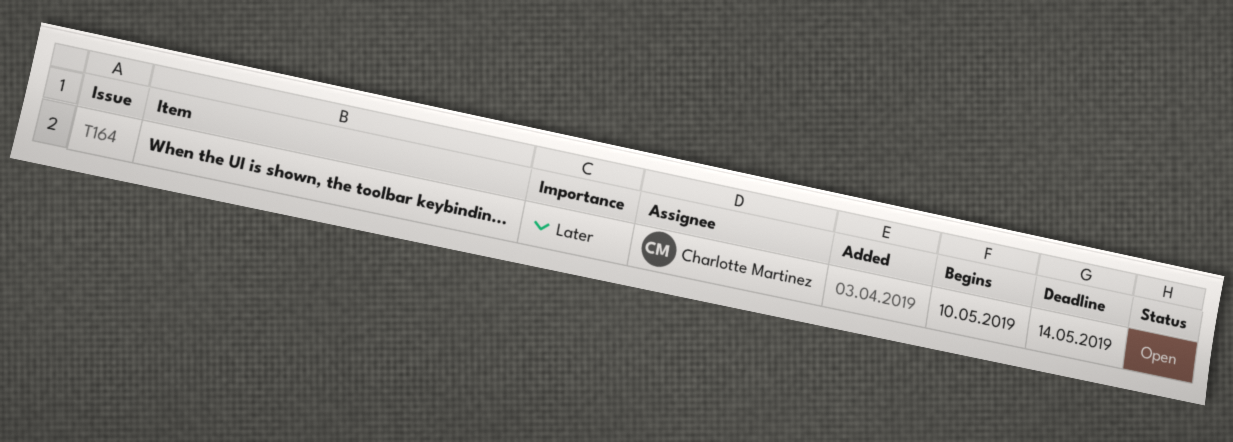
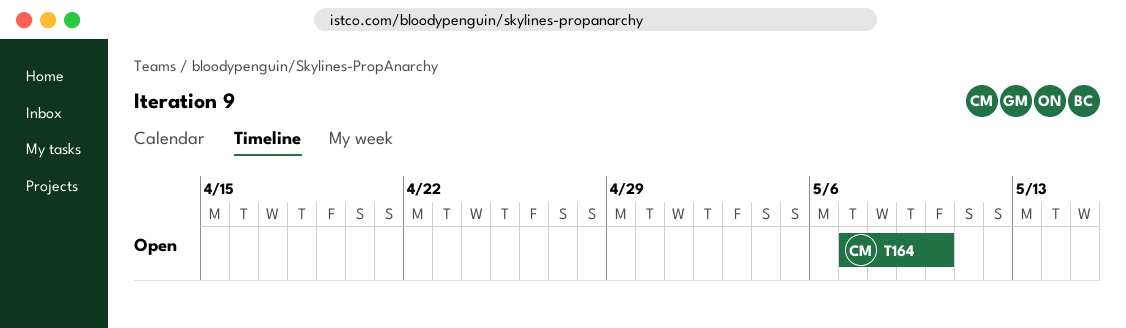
T164, start: May 10 -> May 7
T164, due: May 14 -> May 10

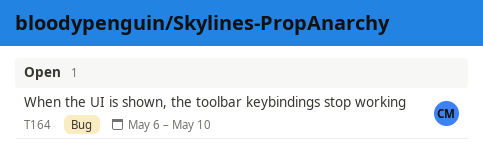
T164, start: May 7 -> May 6

